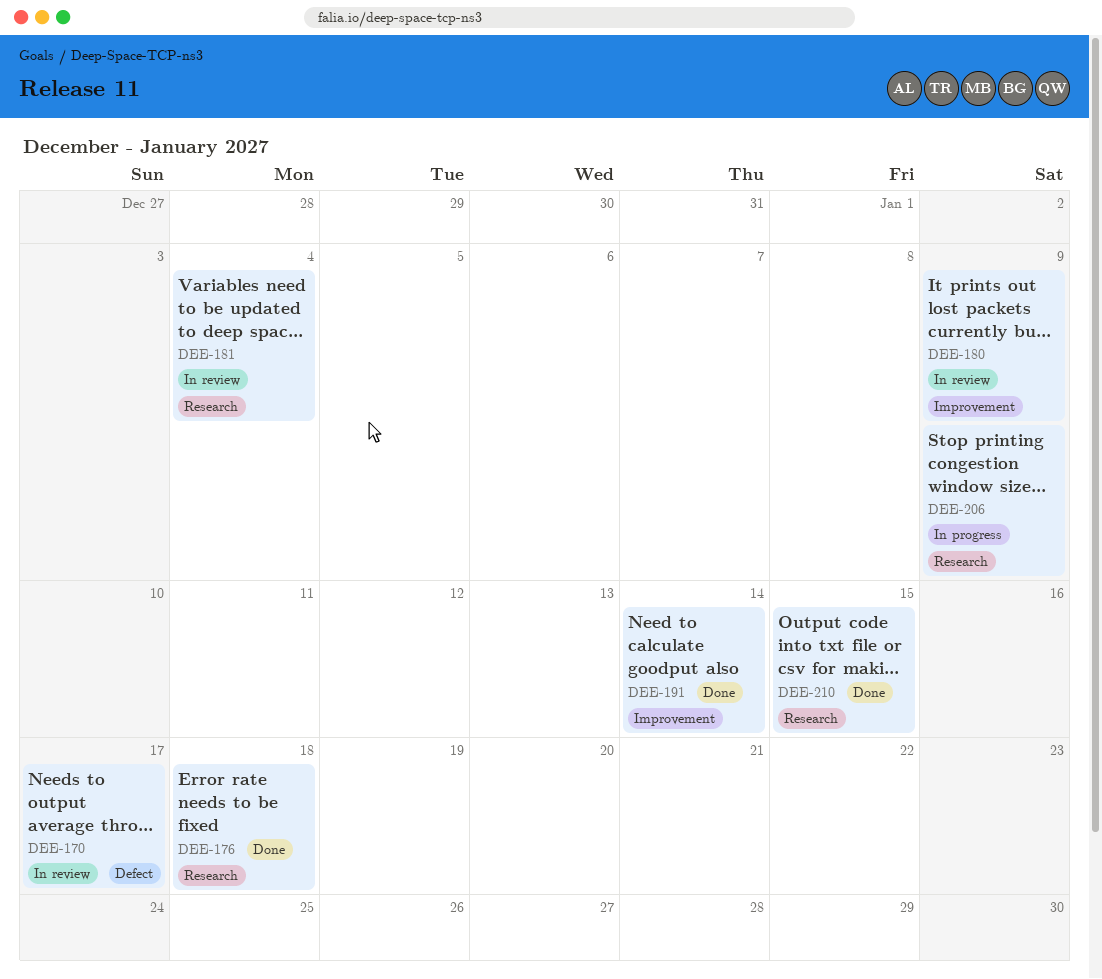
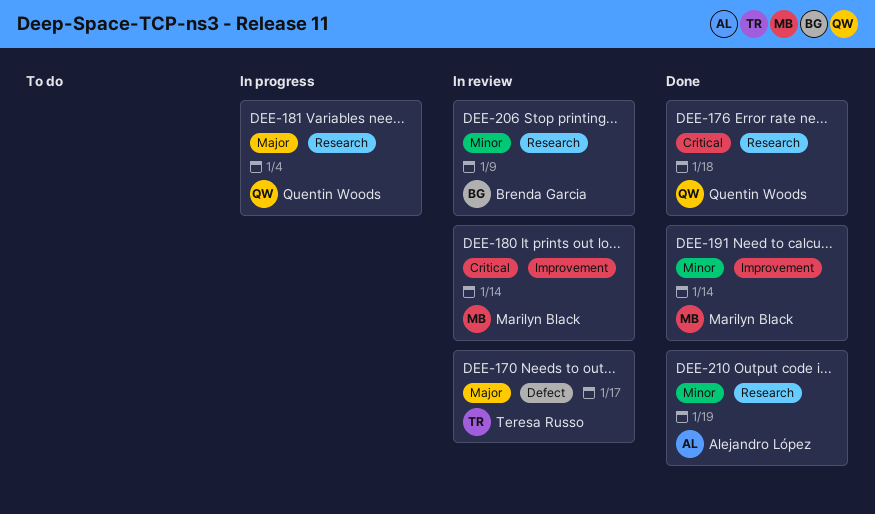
DEE-180, due: Jan 9 -> Jan 14
DEE-181, status: In review -> In progress
DEE-206, status: In progress -> In review
DEE-210, due: Jan 15 -> Jan 19

